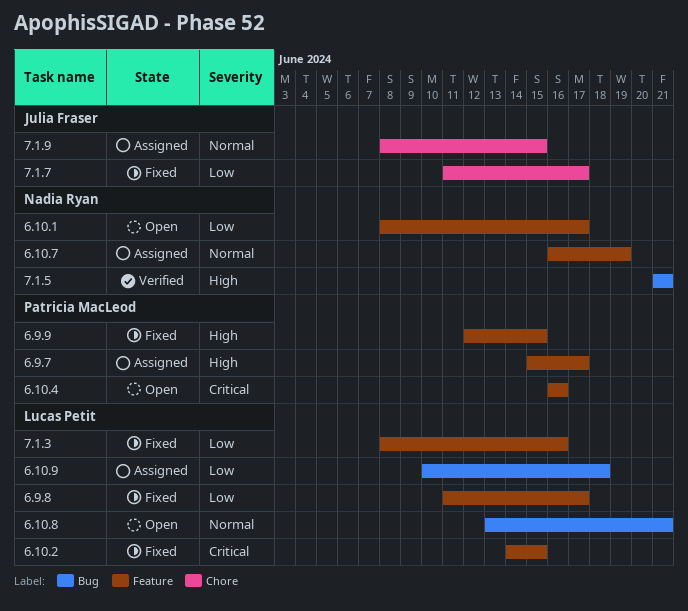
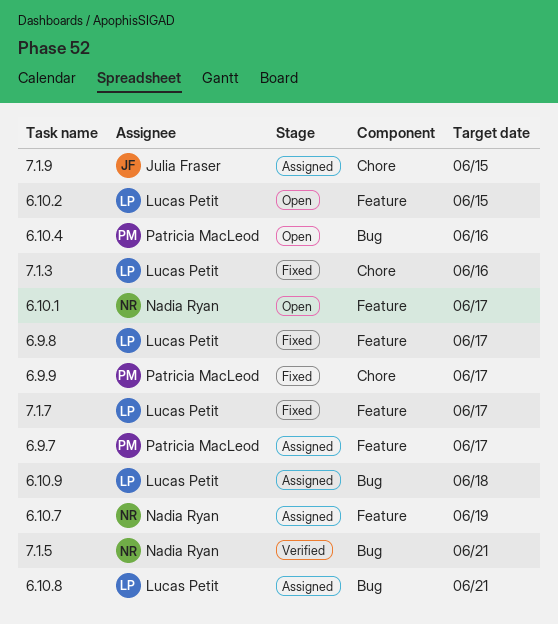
6.10.2, status: Fixed -> Open
6.10.4, label: Feature -> Bug
6.10.8, status: Open -> Assigned
6.9.9, label: Feature -> Chore
6.9.9, due: Jun 15 -> Jun 17
7.1.3, label: Feature -> Chore
7.1.7, owner: Julia Fraser -> Lucas Petit
7.1.7, label: Chore -> Feature

